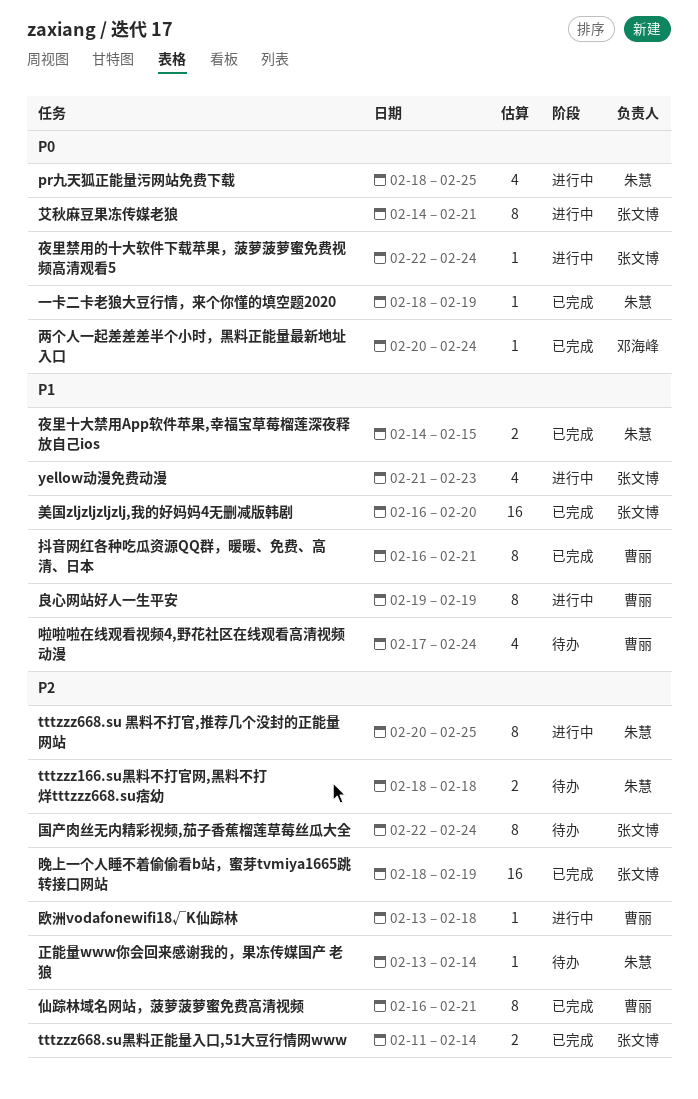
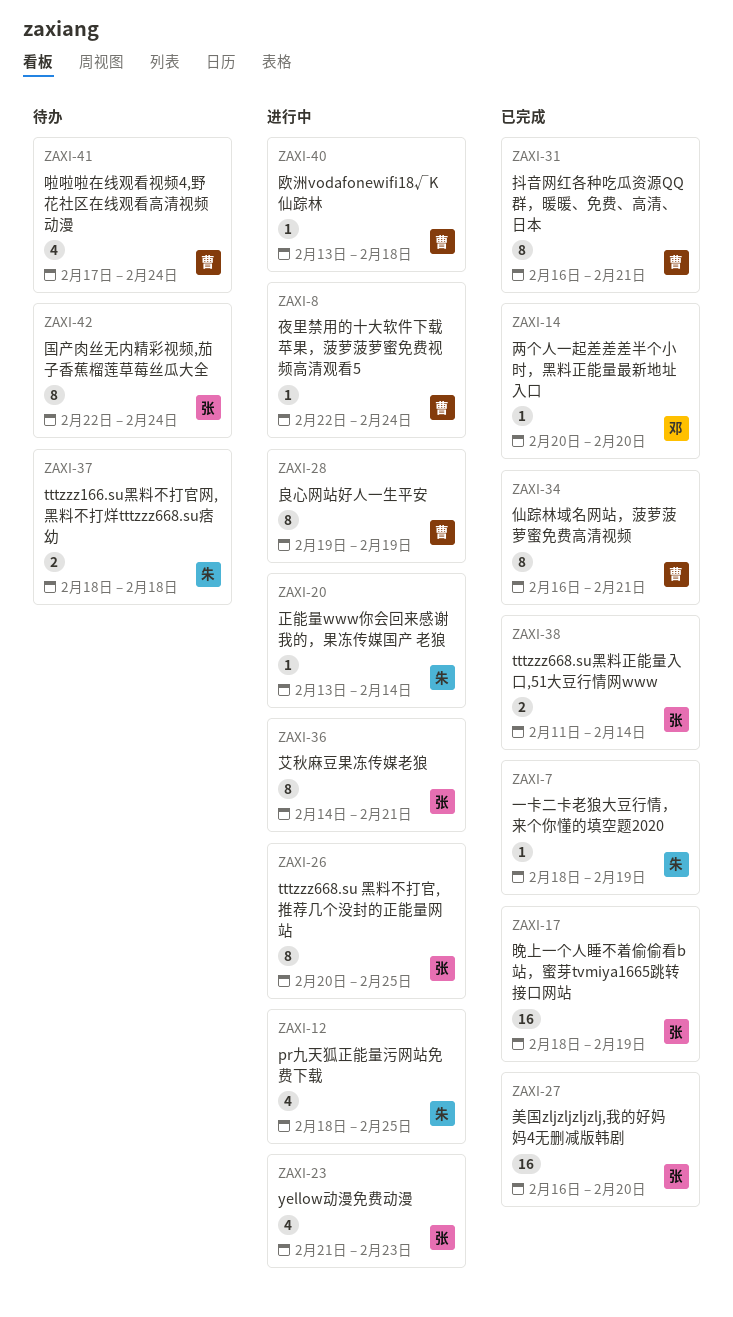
tttzzz668.su 黑料不打官,推荐几个没封的正能量网站, owner: 朱慧 -> 张文博
两个人一起差差差半个小时，黑料正能量最新地址入口, due: Feb 24 -> Feb 20
夜里十大禁用App软件苹果,幸福宝草莓榴莲深夜释放自己ios: present -> none
夜里禁用的十大软件下载苹果，菠萝菠萝蜜免费视频高清观看5, owner: 张文博 -> 曹丽
正能量www你会回来感谢我的，果冻传媒国产 老狼, status: 待办 -> 进行中

